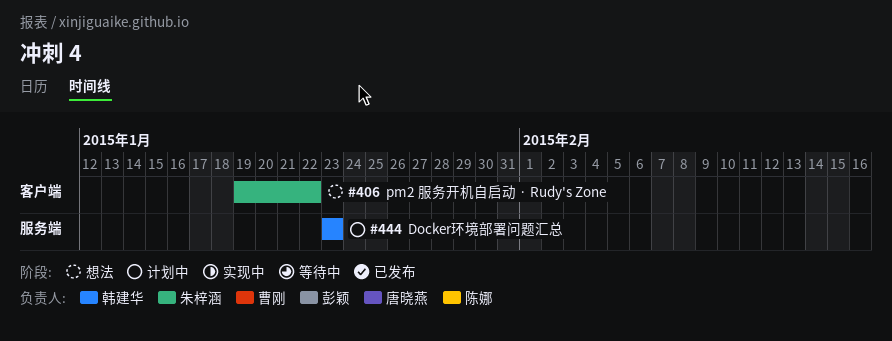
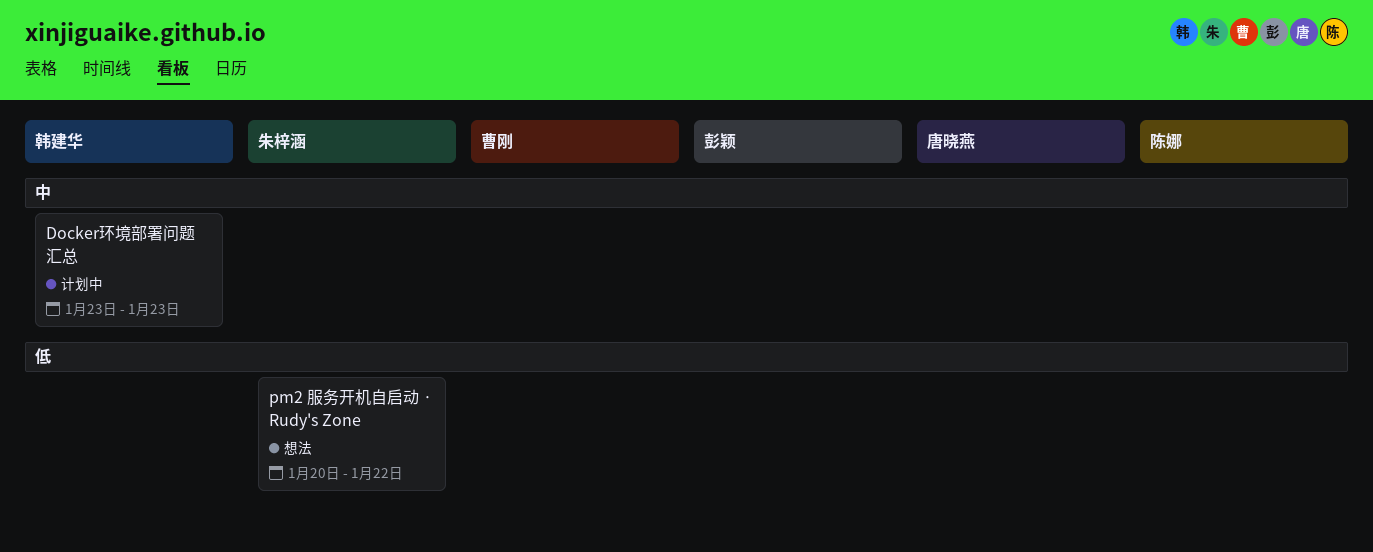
pm2 服务开机自启动 · Rudy's Zone, start: Jan 19 -> Jan 20

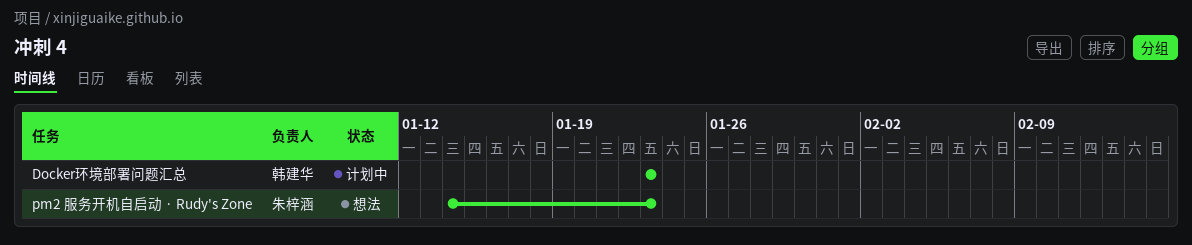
pm2 服务开机自启动 · Rudy's Zone, start: Jan 20 -> Jan 14
pm2 服务开机自启动 · Rudy's Zone, due: Jan 22 -> Jan 23

